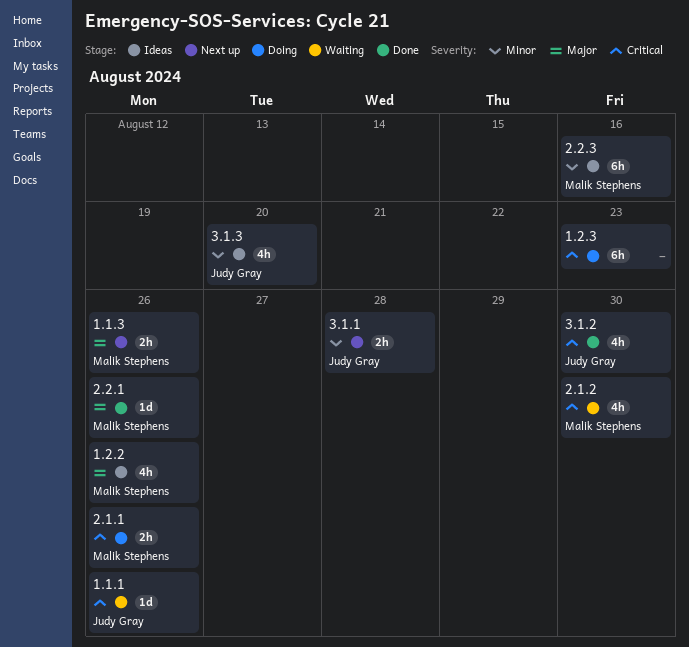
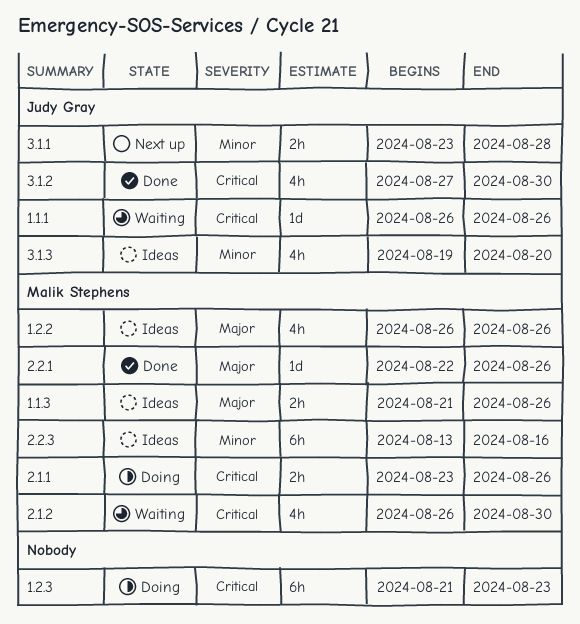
1.1.3, status: Next up -> Ideas

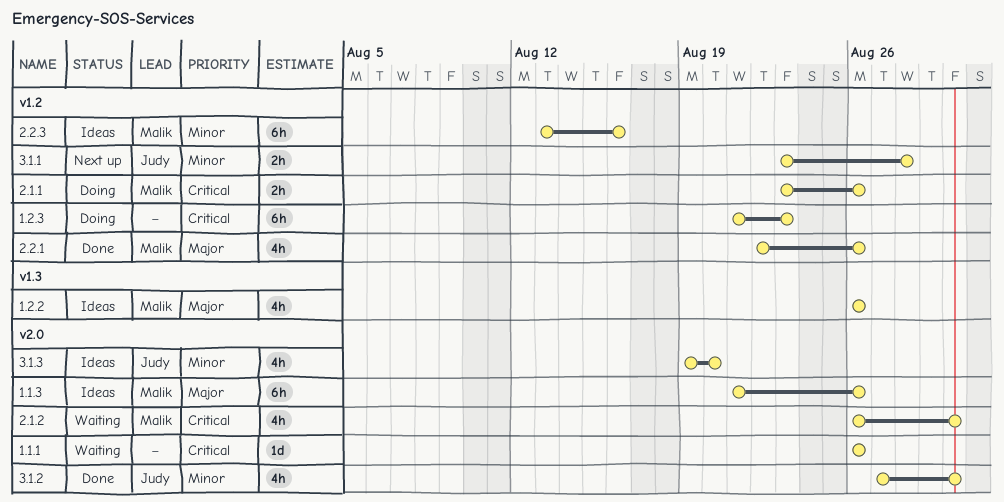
1.1.1, owner: Judy Gray -> none
1.1.3, estimate: 2h -> 6h
2.2.1, estimate: 1d -> 4h
3.1.2, priority: Critical -> Minor

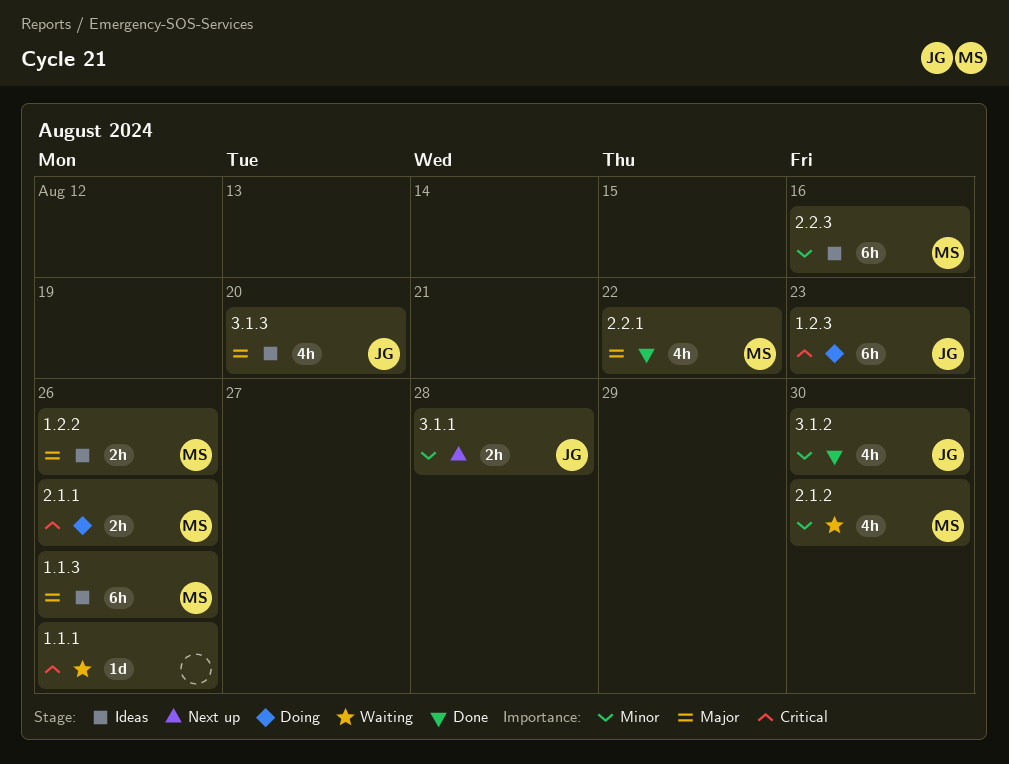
1.2.2, estimate: 4h -> 2h
1.2.3, owner: none -> Judy
2.1.2, priority: Critical -> Minor
2.2.1, due: Aug 26 -> Aug 22
3.1.3, priority: Minor -> Major

